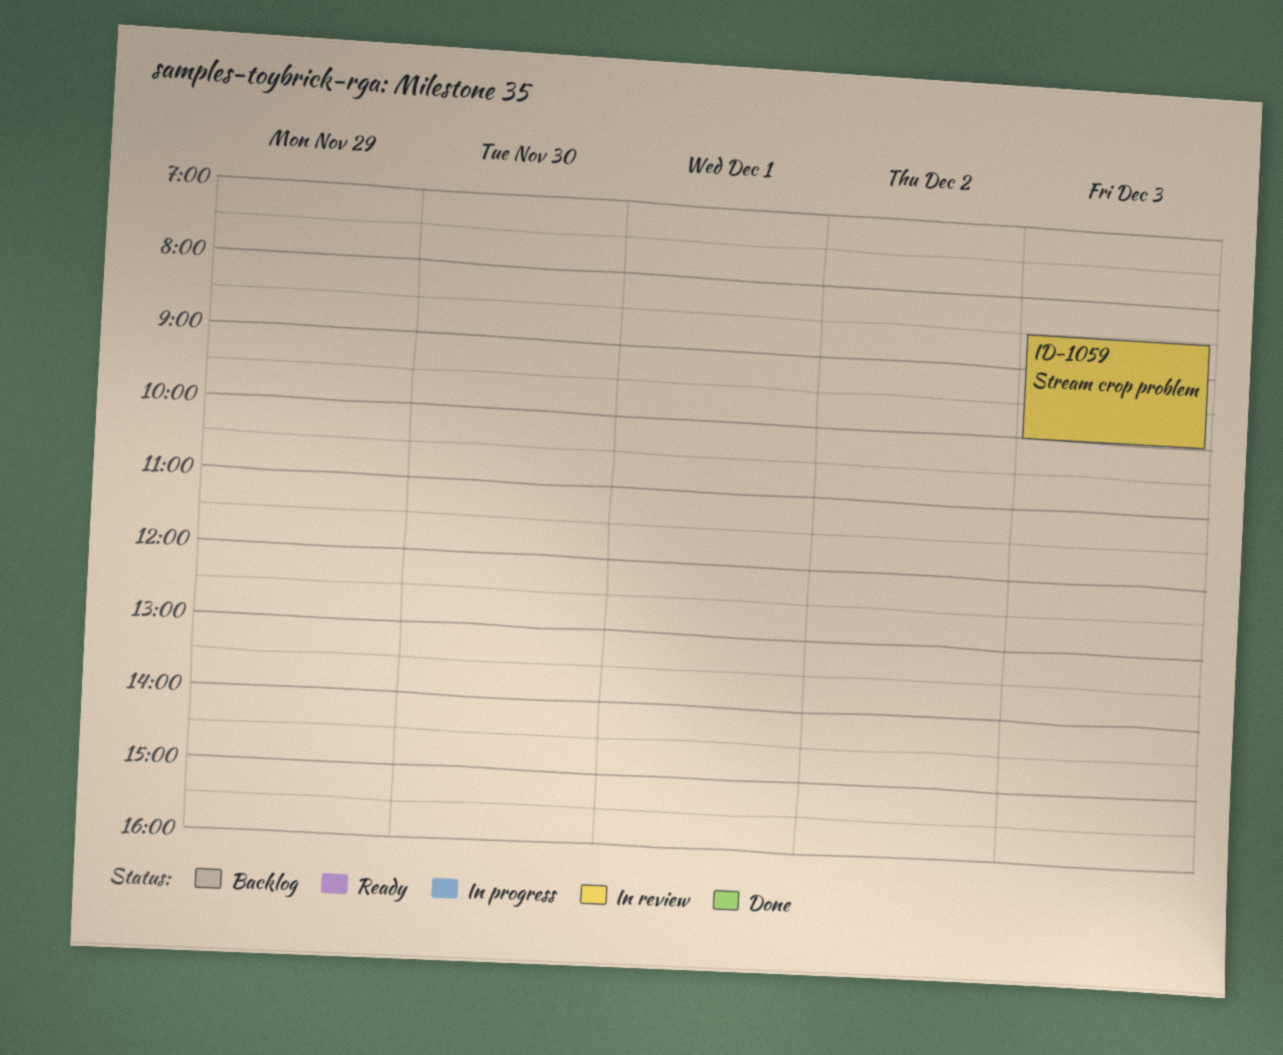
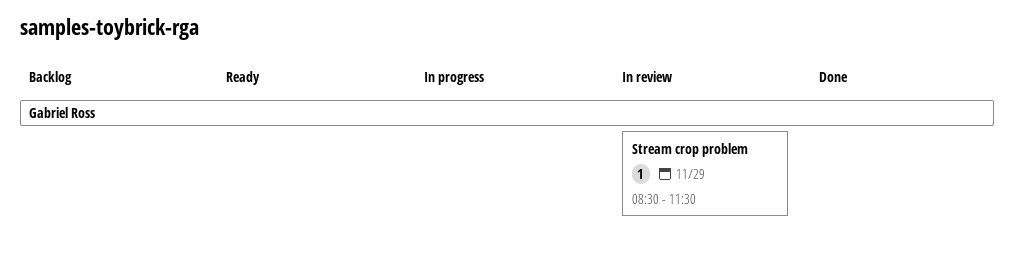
Stream crop problem, day: Dec 3 -> Nov 29
Stream crop problem, ends: 10:00 -> 11:30

